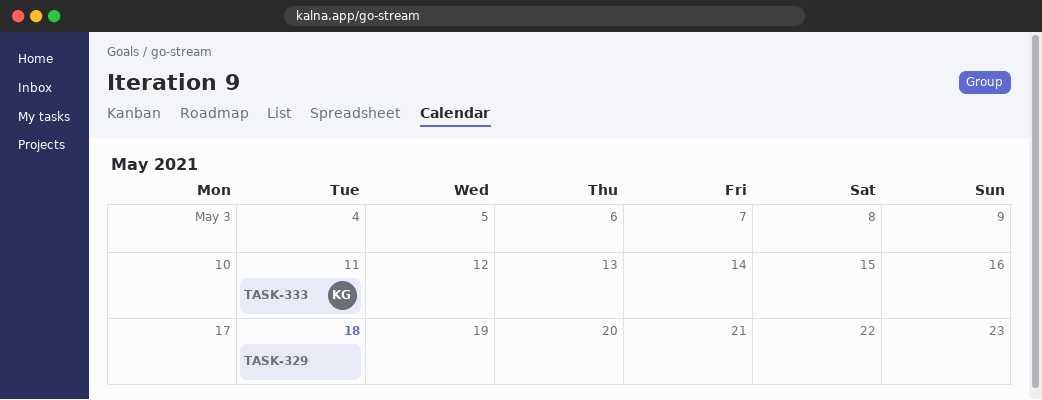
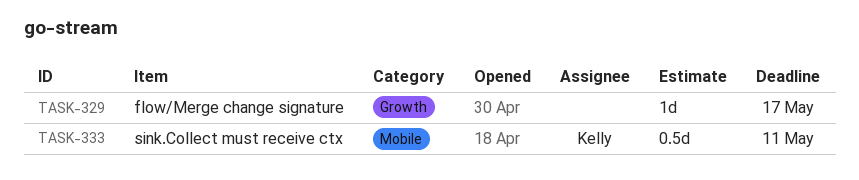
TASK-329, due: May 18 -> May 17

